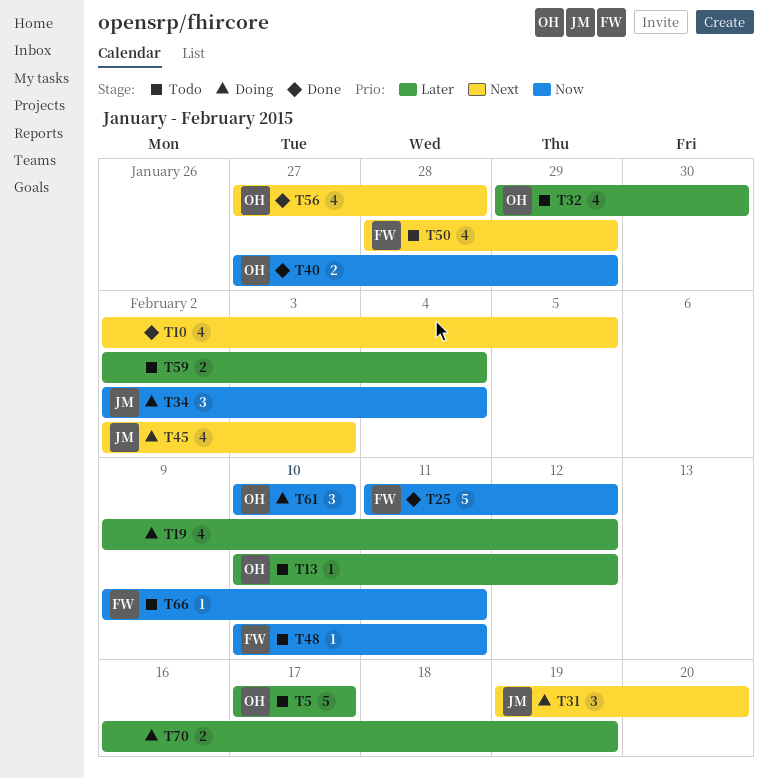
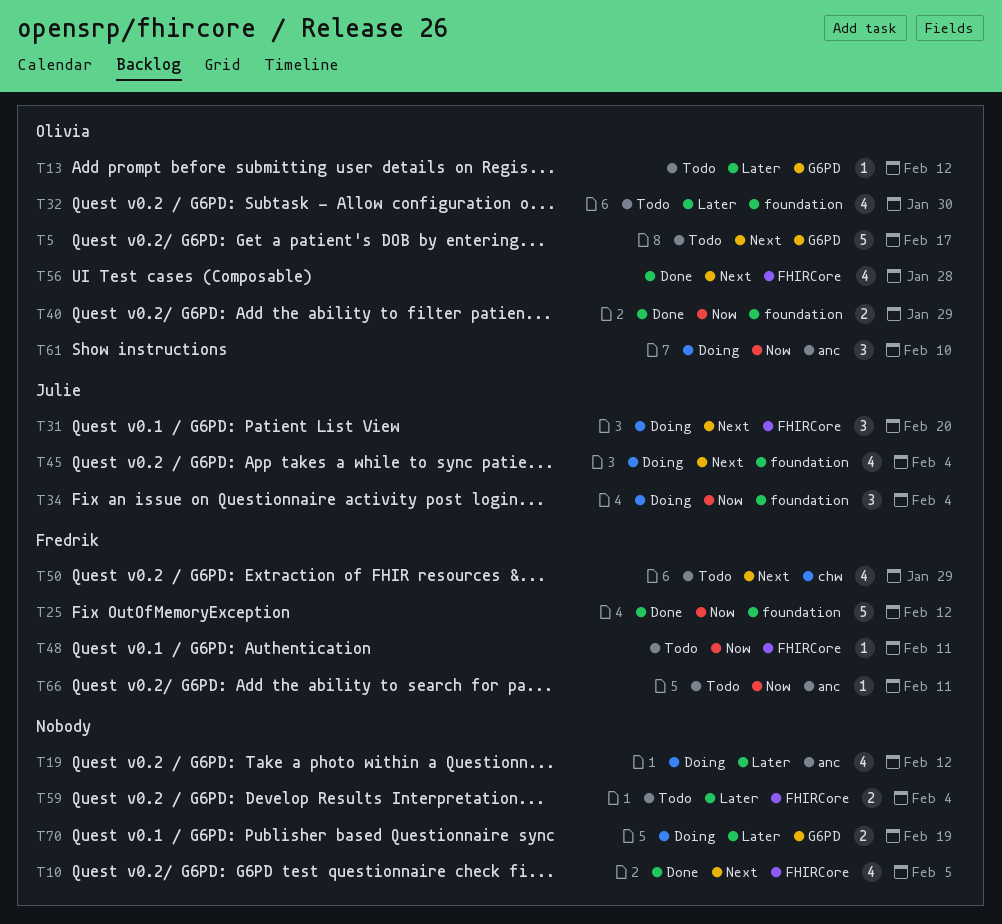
T5, priority: Later -> Next
T45, due: Feb 3 -> Feb 4

